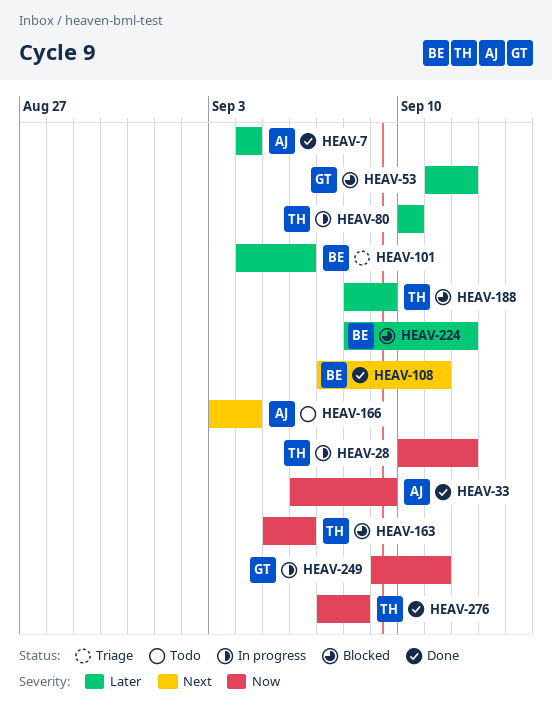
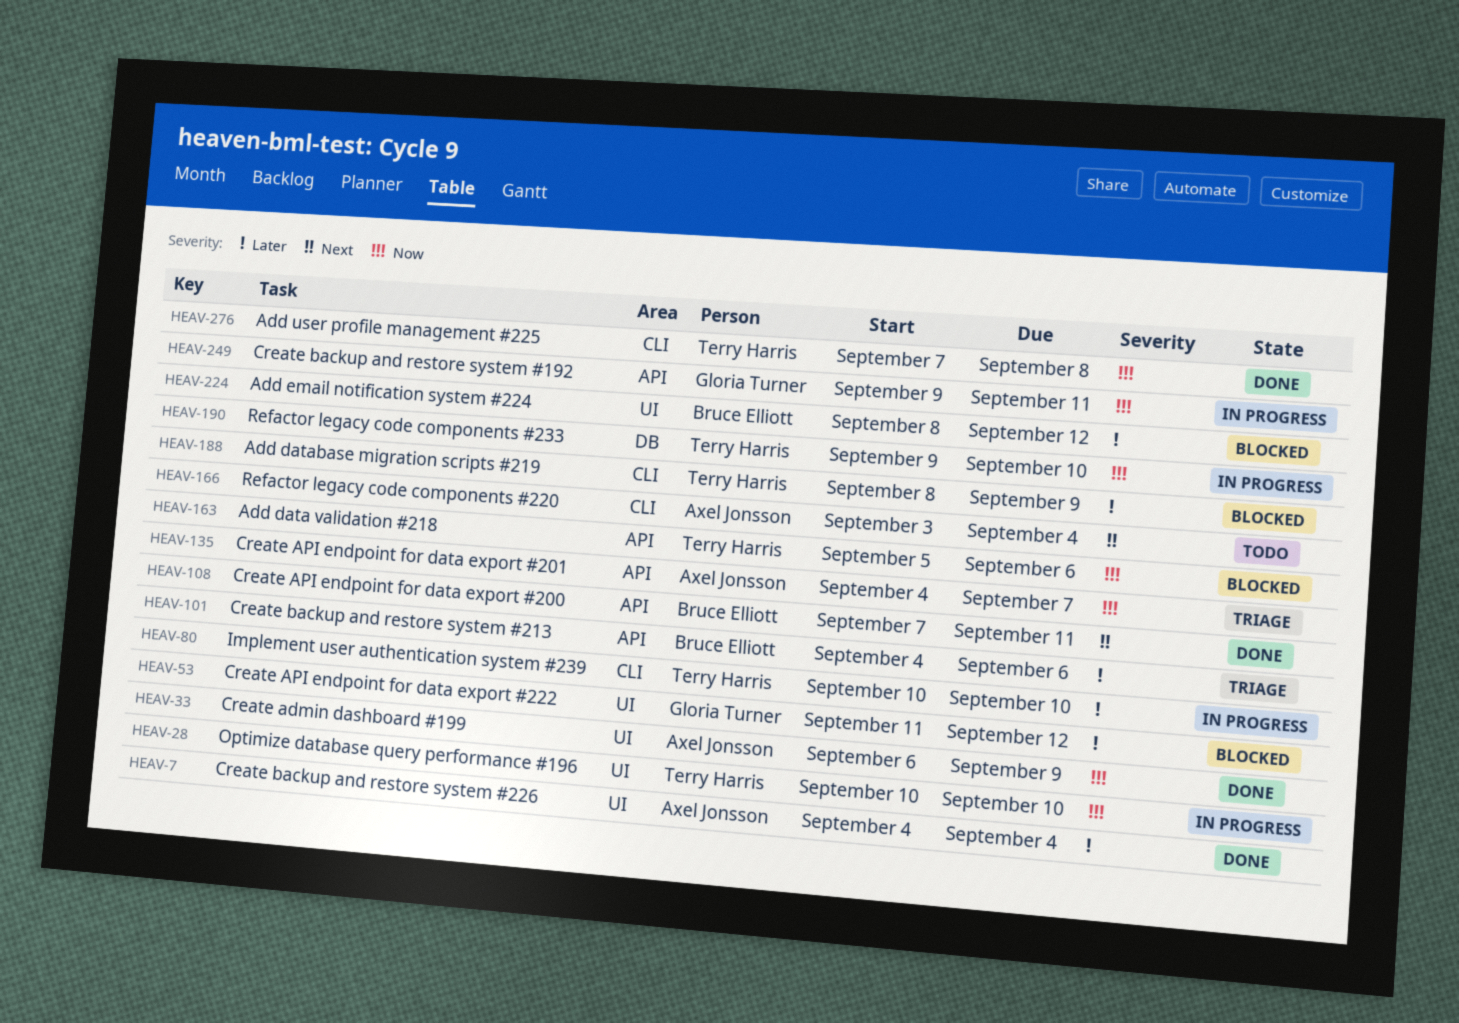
HEAV-28, due: Sep 12 -> Sep 10
HEAV-135: none -> present
HEAV-190: none -> present

